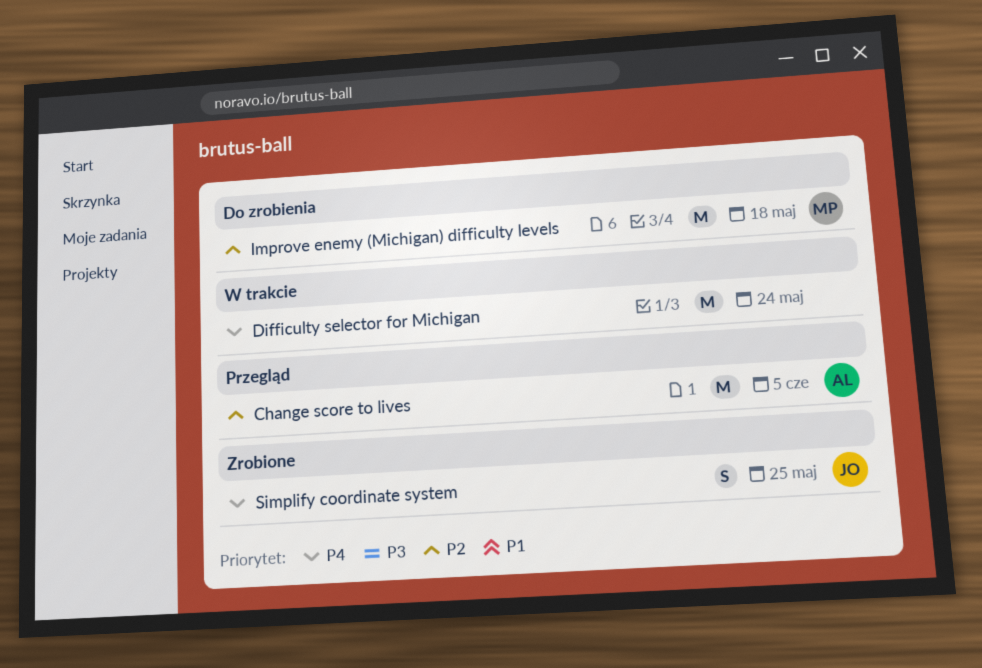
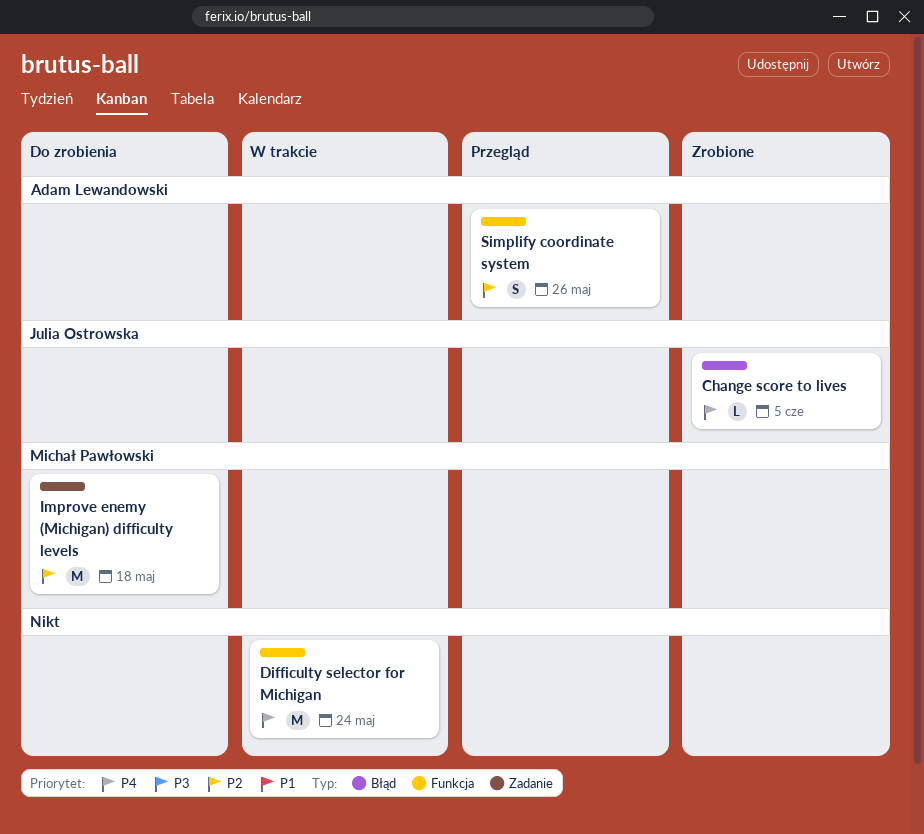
Change score to lives, status: Przegląd -> Zrobione
Change score to lives, owner: Adam Lewandowski -> Julia Ostrowska
Change score to lives, priority: P2 -> P4
Change score to lives, estimate: M -> L
Simplify coordinate system, status: Zrobione -> Przegląd
Simplify coordinate system, owner: Julia Ostrowska -> Adam Lewandowski
Simplify coordinate system, priority: P4 -> P2
Simplify coordinate system, due: May 25 -> May 26

